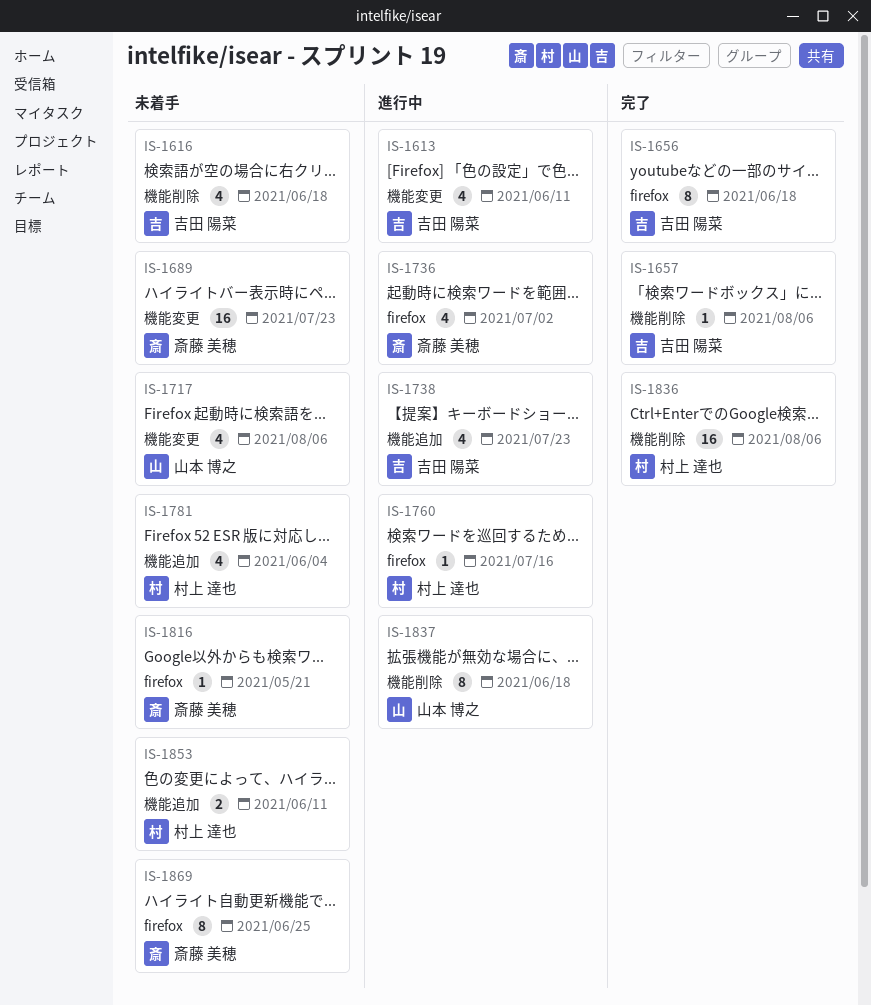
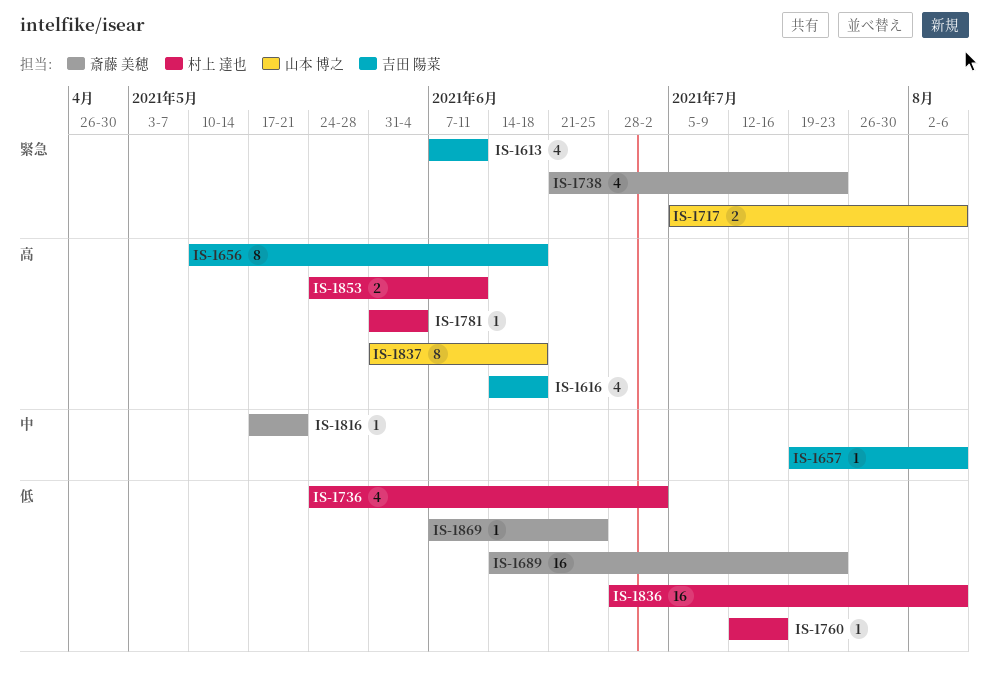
IS-1717, estimate: 4 -> 2
IS-1736, owner: 斎藤 美穂 -> 村上 達也
IS-1738, owner: 吉田 陽菜 -> 斎藤 美穂
IS-1781, estimate: 4 -> 1
IS-1869, estimate: 8 -> 1

